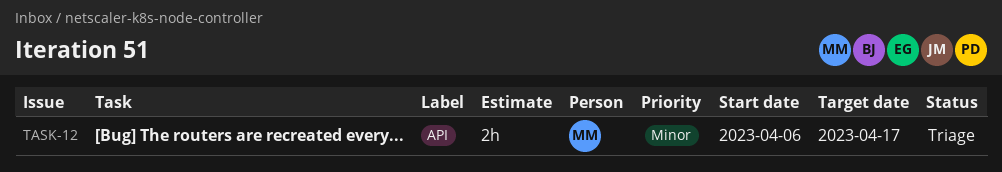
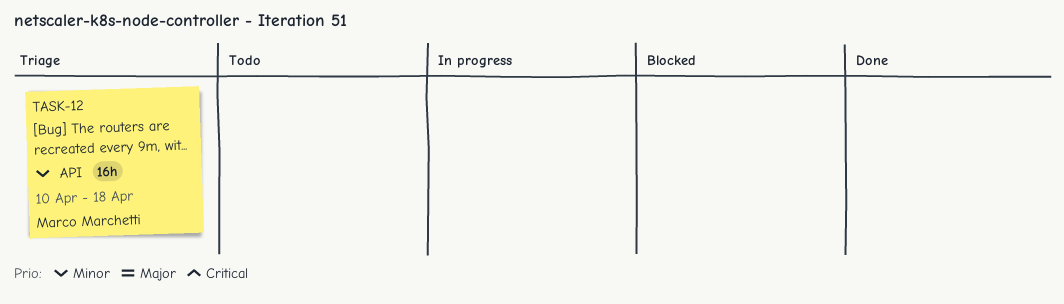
TASK-12, estimate: 2h -> 16h
TASK-12, start: Apr 6 -> Apr 10
TASK-12, due: Apr 17 -> Apr 18

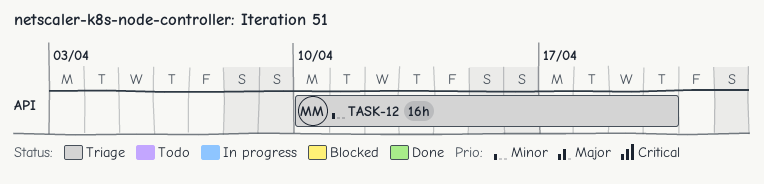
TASK-12, due: Apr 18 -> Apr 20

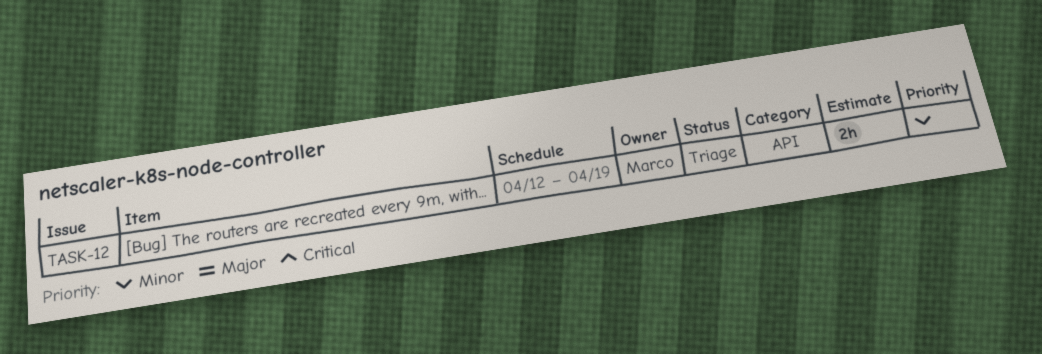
TASK-12, estimate: 16h -> 2h
TASK-12, start: Apr 10 -> Apr 12
TASK-12, due: Apr 20 -> Apr 19

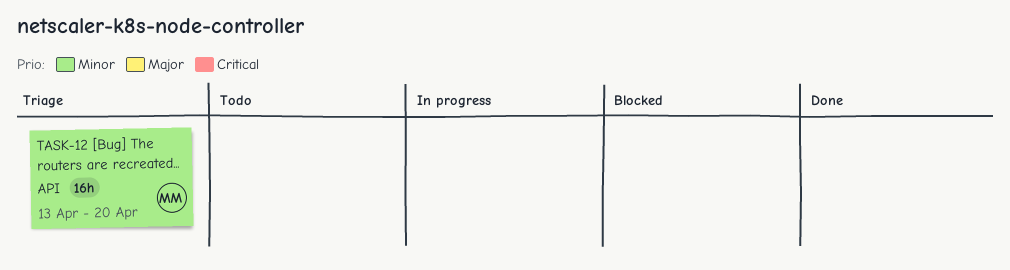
TASK-12, estimate: 2h -> 16h
TASK-12, start: Apr 12 -> Apr 13
TASK-12, due: Apr 19 -> Apr 20

